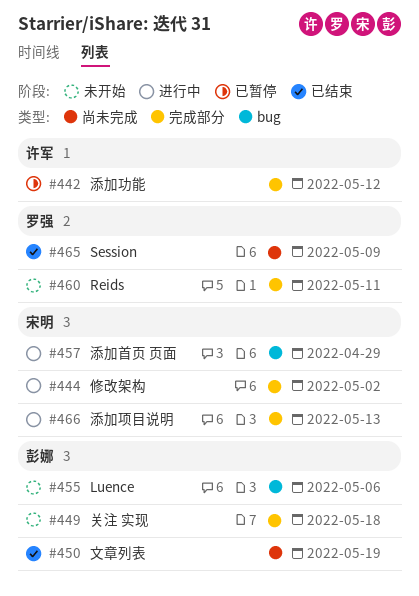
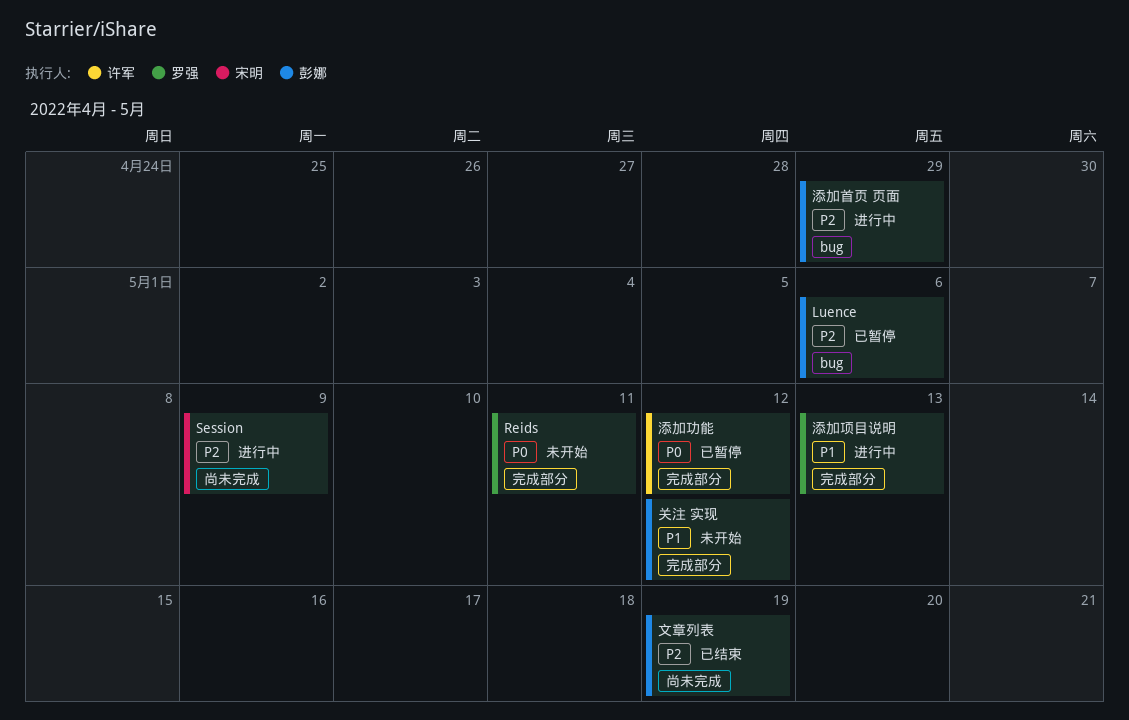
Luence, status: 未开始 -> 已暂停
Session, status: 已结束 -> 进行中
Session, owner: 罗强 -> 宋明
修改架构: present -> none
关注 实现, due: May 18 -> May 12
添加项目说明, owner: 宋明 -> 罗强
添加首页 页面, owner: 宋明 -> 彭娜

